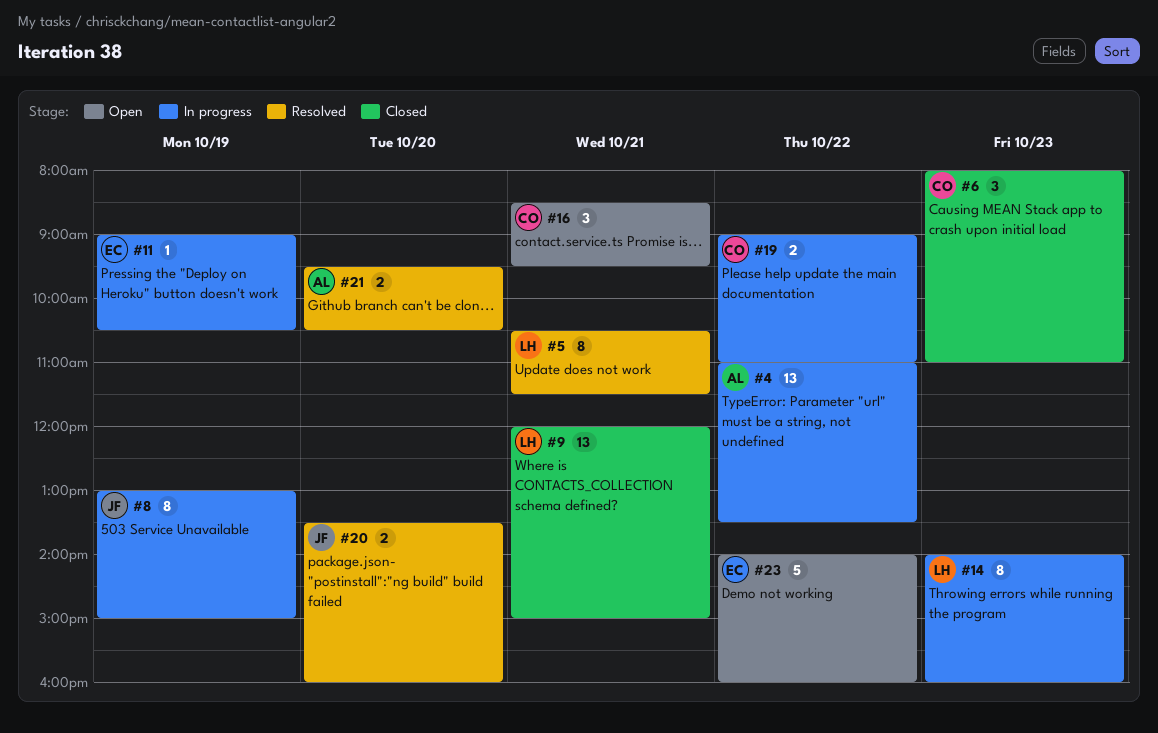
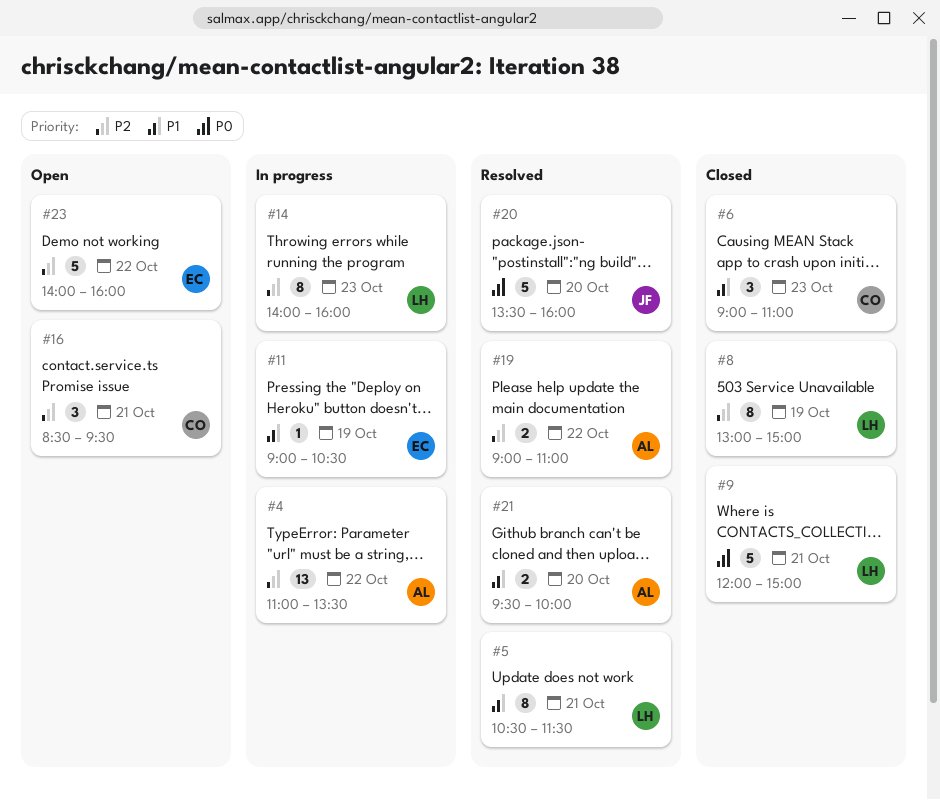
#6, begins: 08:00 -> 09:00
#8, status: In progress -> Closed
#8, owner: JF -> LH
#9, estimate: 13 -> 5
#19, status: In progress -> Resolved
#19, owner: CO -> AL
#20, estimate: 2 -> 5
#21, ends: 10:30 -> 10:00

